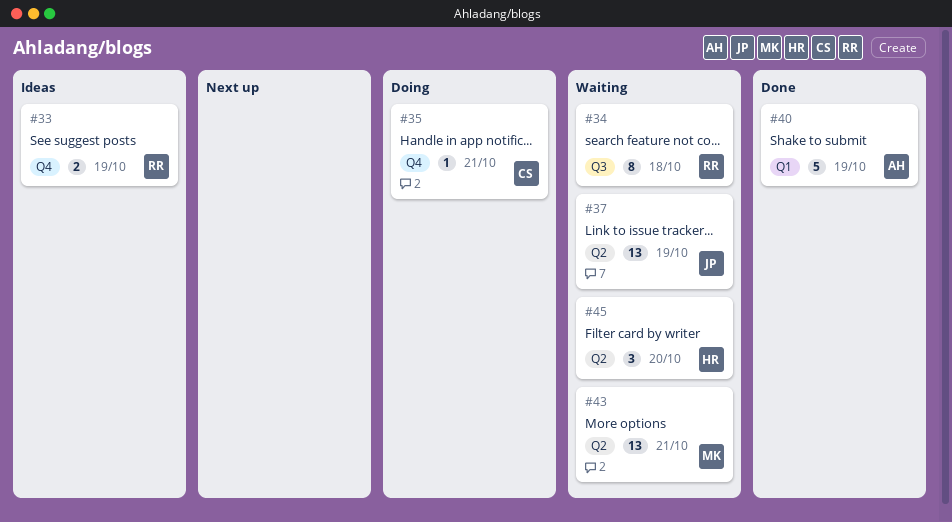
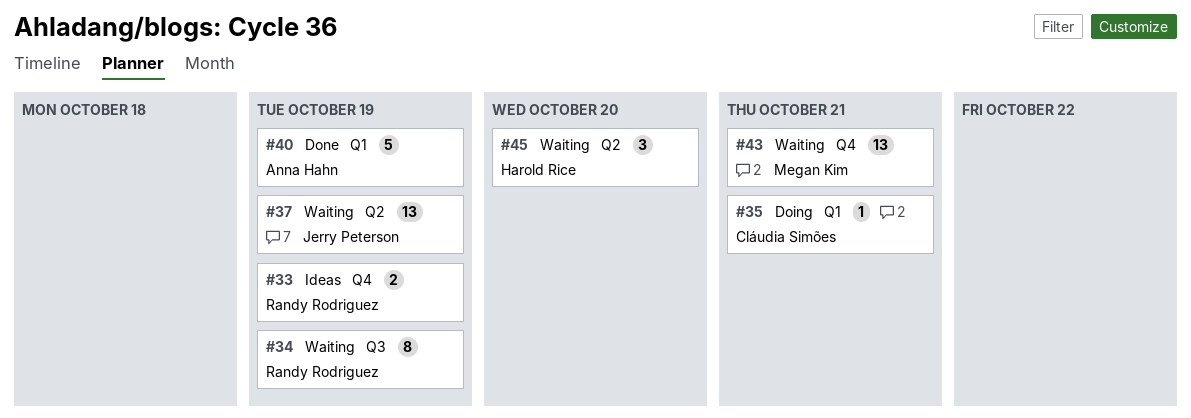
#34, due: Oct 18 -> Oct 19
#35, label: Q4 -> Q1
#43, label: Q2 -> Q4

